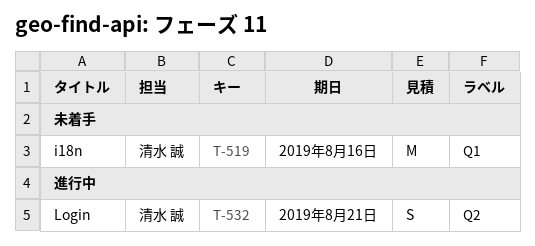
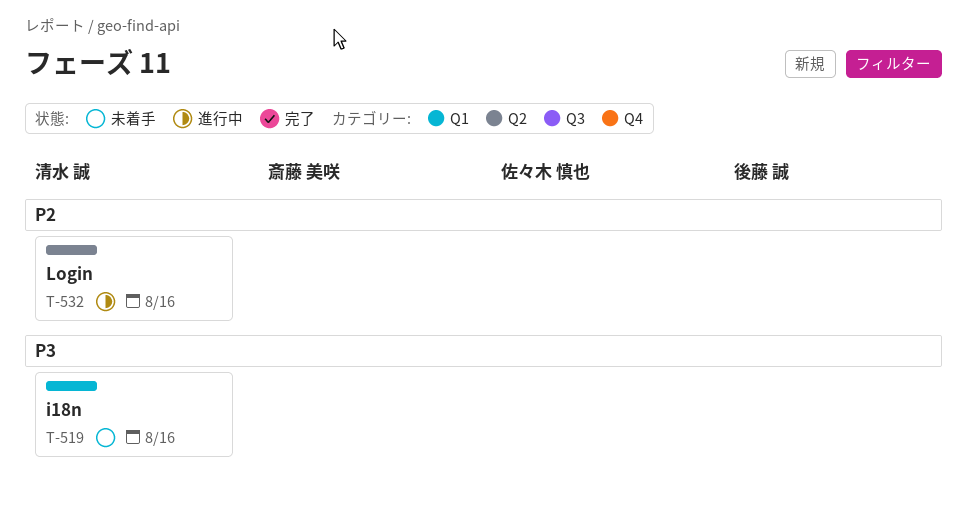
T-532, due: Aug 21 -> Aug 16

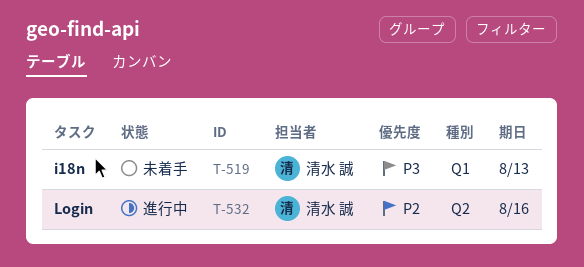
T-519, due: Aug 16 -> Aug 13

